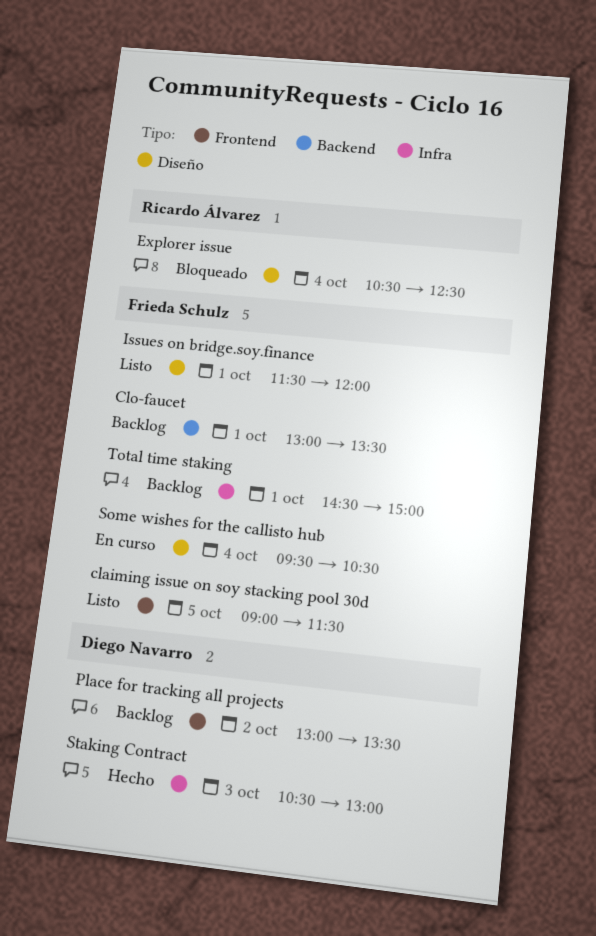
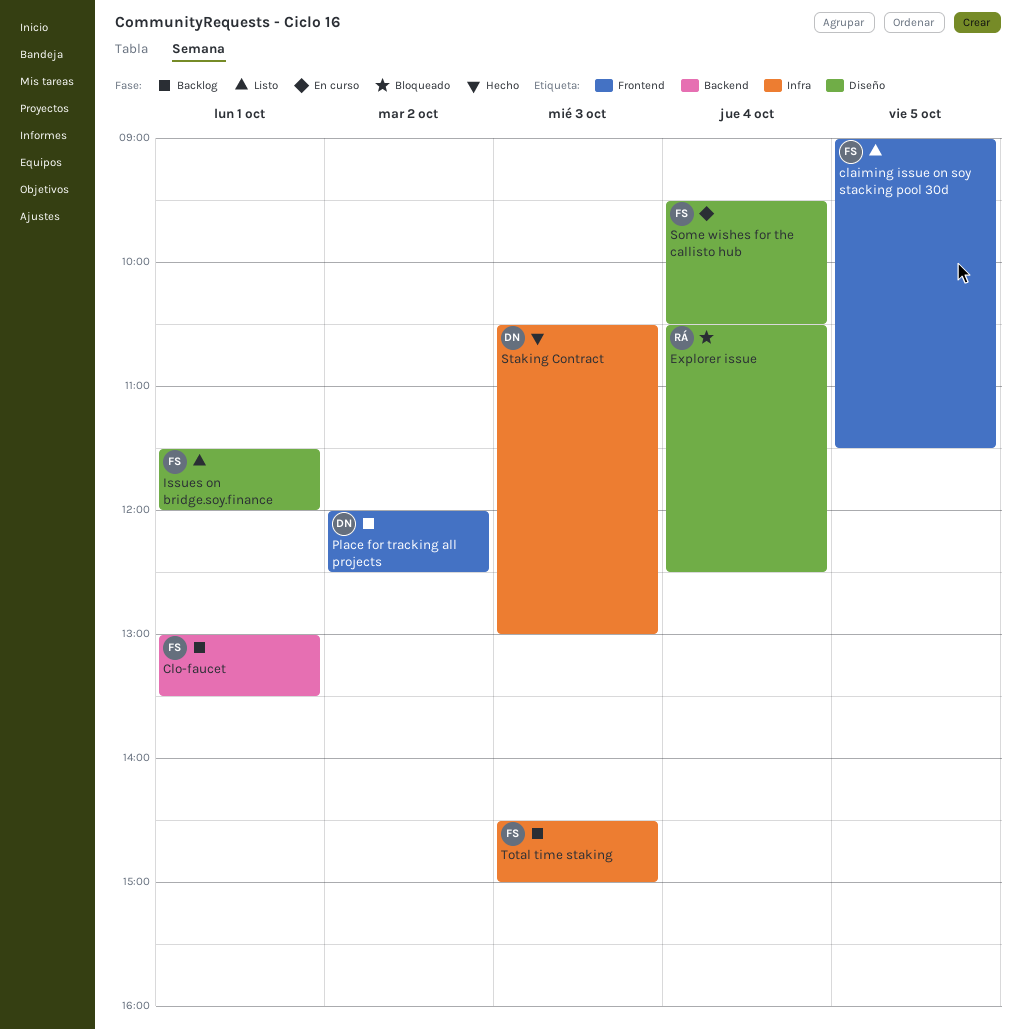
Place for tracking all projects, begins: 13:00 -> 12:00
Place for tracking all projects, ends: 13:30 -> 12:30
Total time staking, day: Oct 1 -> Oct 3

